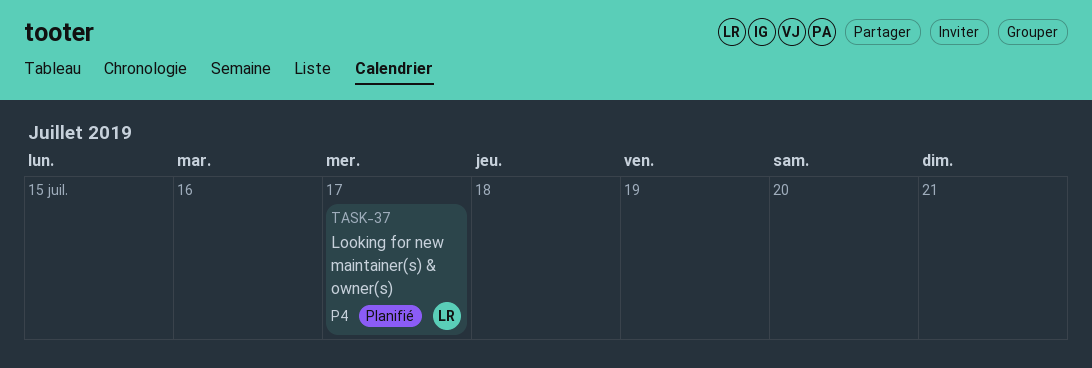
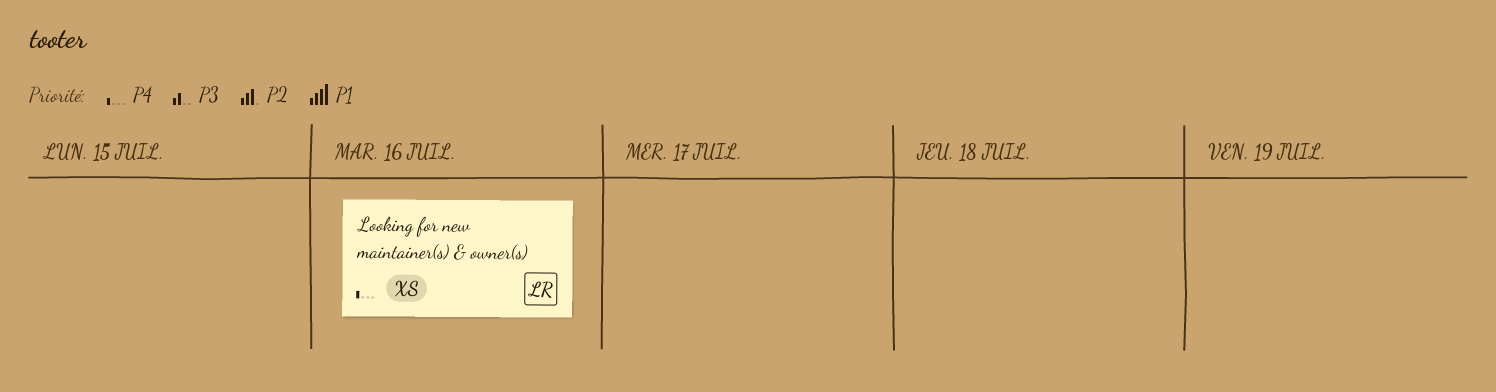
Looking for new maintainer(s) & owner(s), due: Jul 17 -> Jul 16

